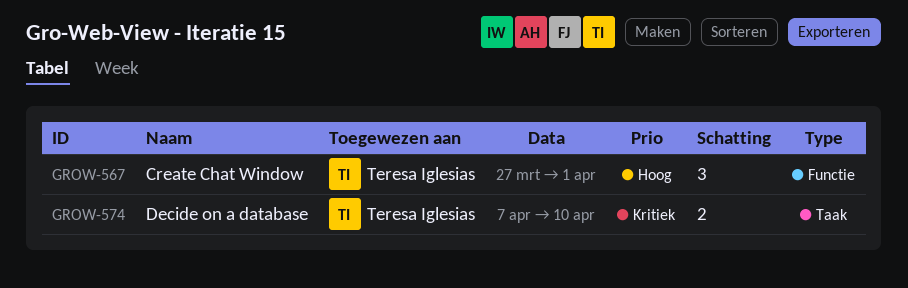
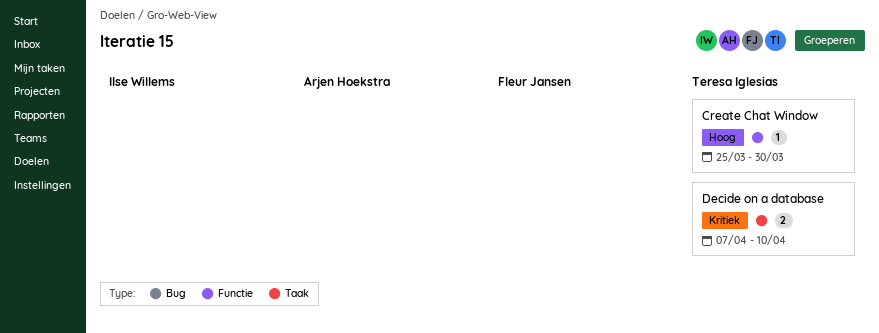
Create Chat Window, estimate: 3 -> 1
Create Chat Window, start: Mar 27 -> Mar 25
Create Chat Window, due: Apr 1 -> Mar 30

